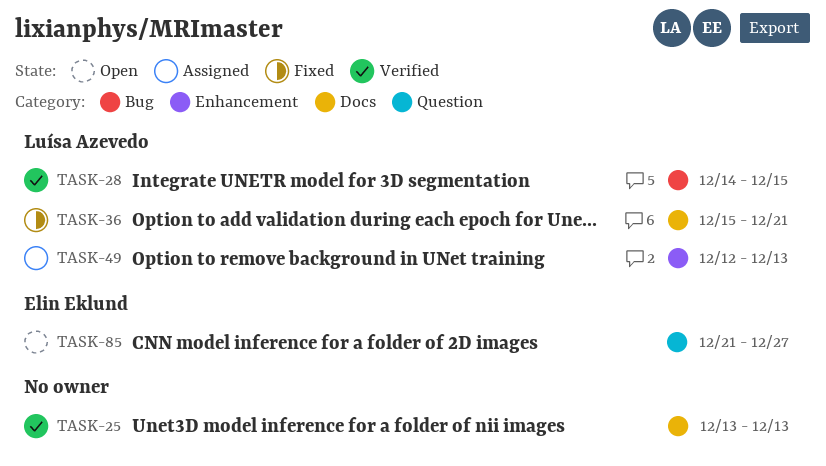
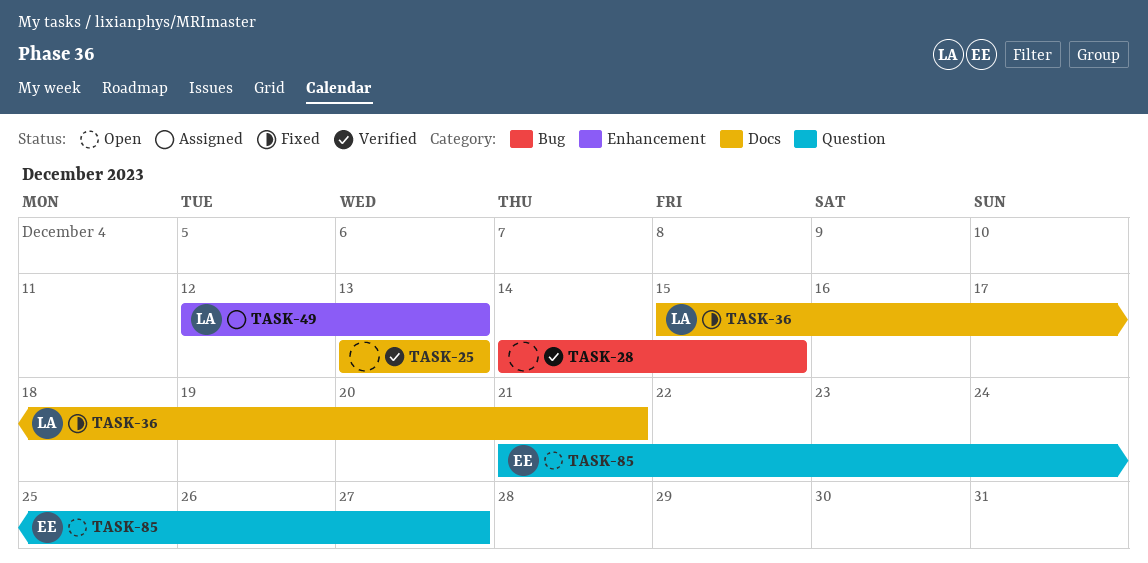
TASK-28, owner: Luísa Azevedo -> none

